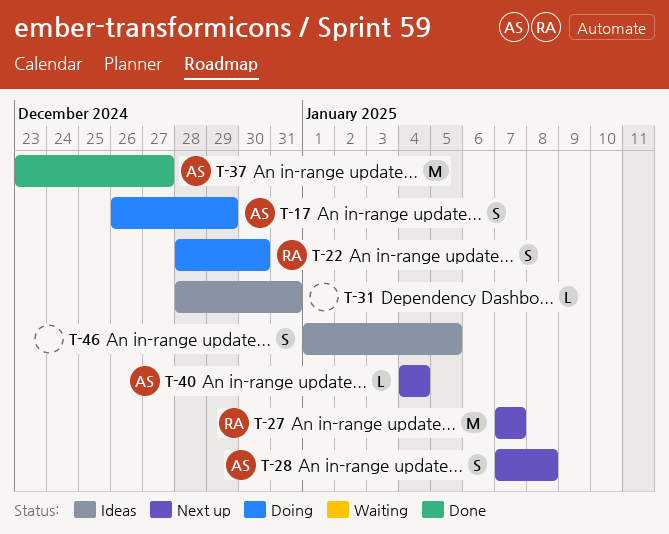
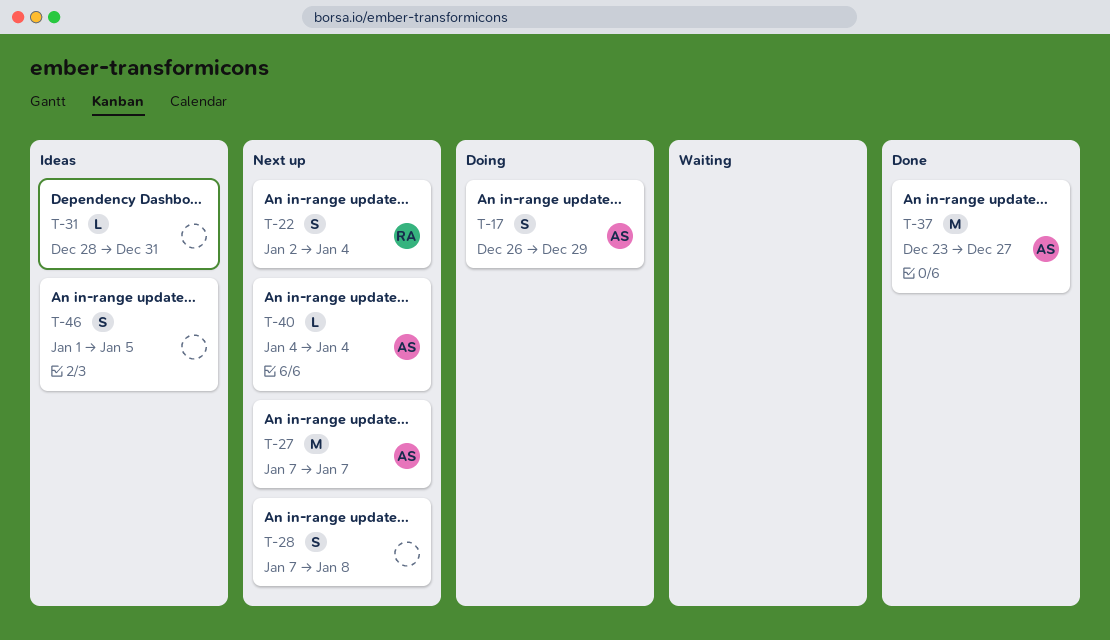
T-22, status: Doing -> Next up
T-22, start: Dec 28 -> Jan 2
T-22, due: Dec 30 -> Jan 4
T-27, owner: RA -> AS
T-28, owner: AS -> none

